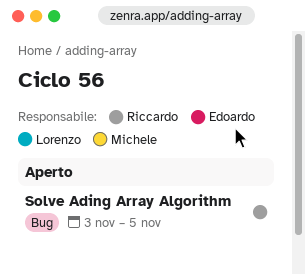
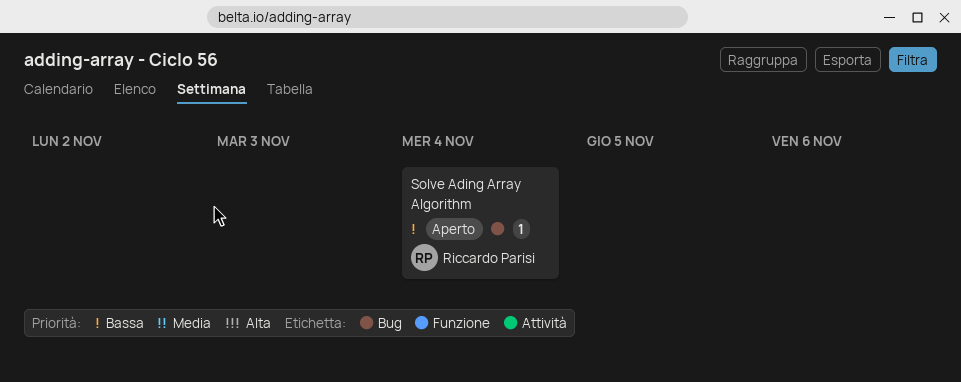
Solve Ading Array Algorithm, due: Nov 5 -> Nov 4

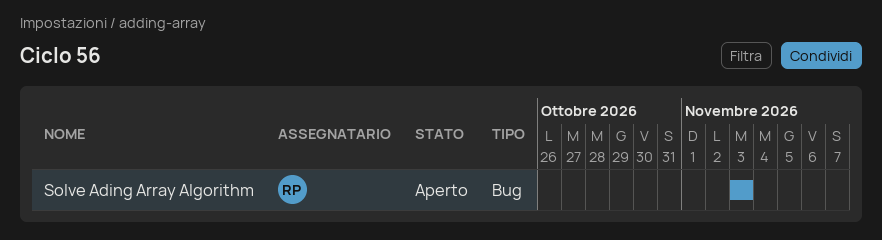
Solve Ading Array Algorithm, due: Nov 4 -> Nov 3

